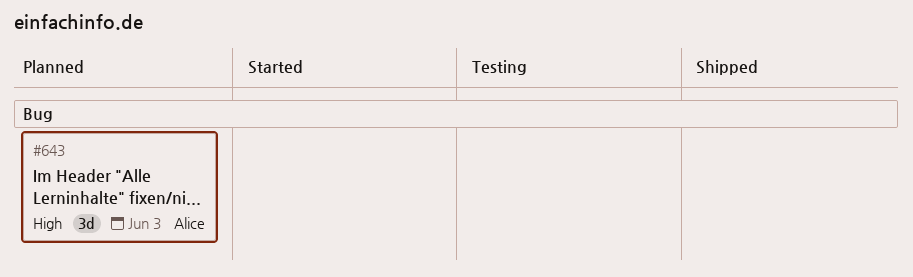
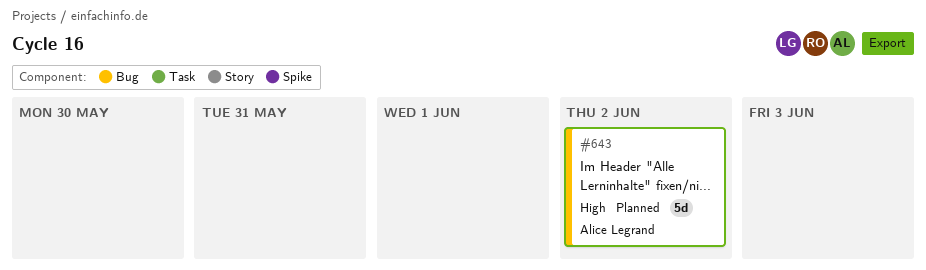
#643, estimate: 3d -> 5d
#643, due: Jun 3 -> Jun 2

